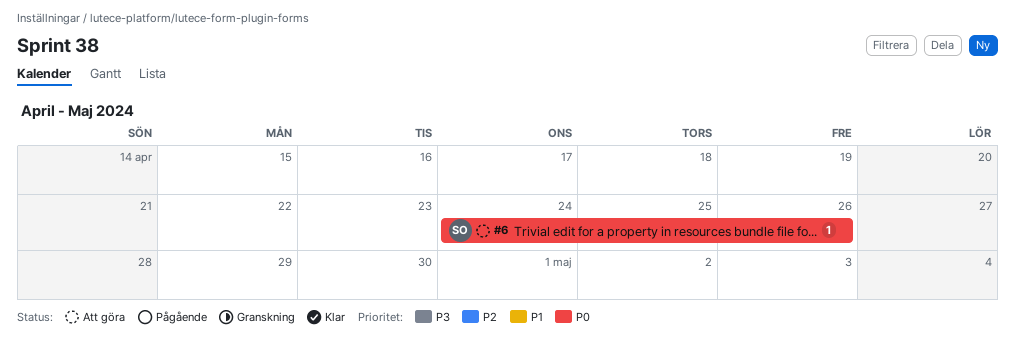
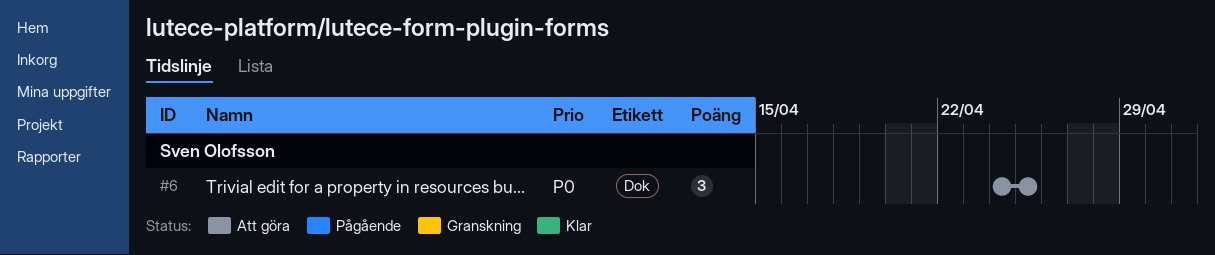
#6, estimate: 1 -> 3
#6, due: Apr 26 -> Apr 25

